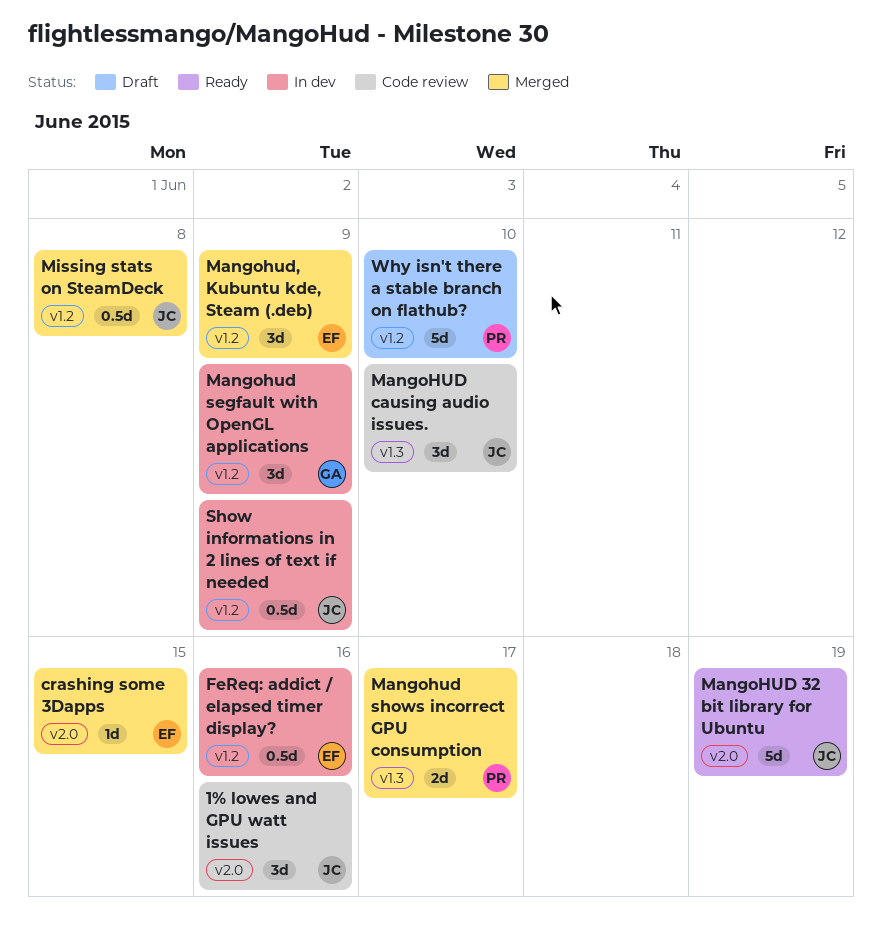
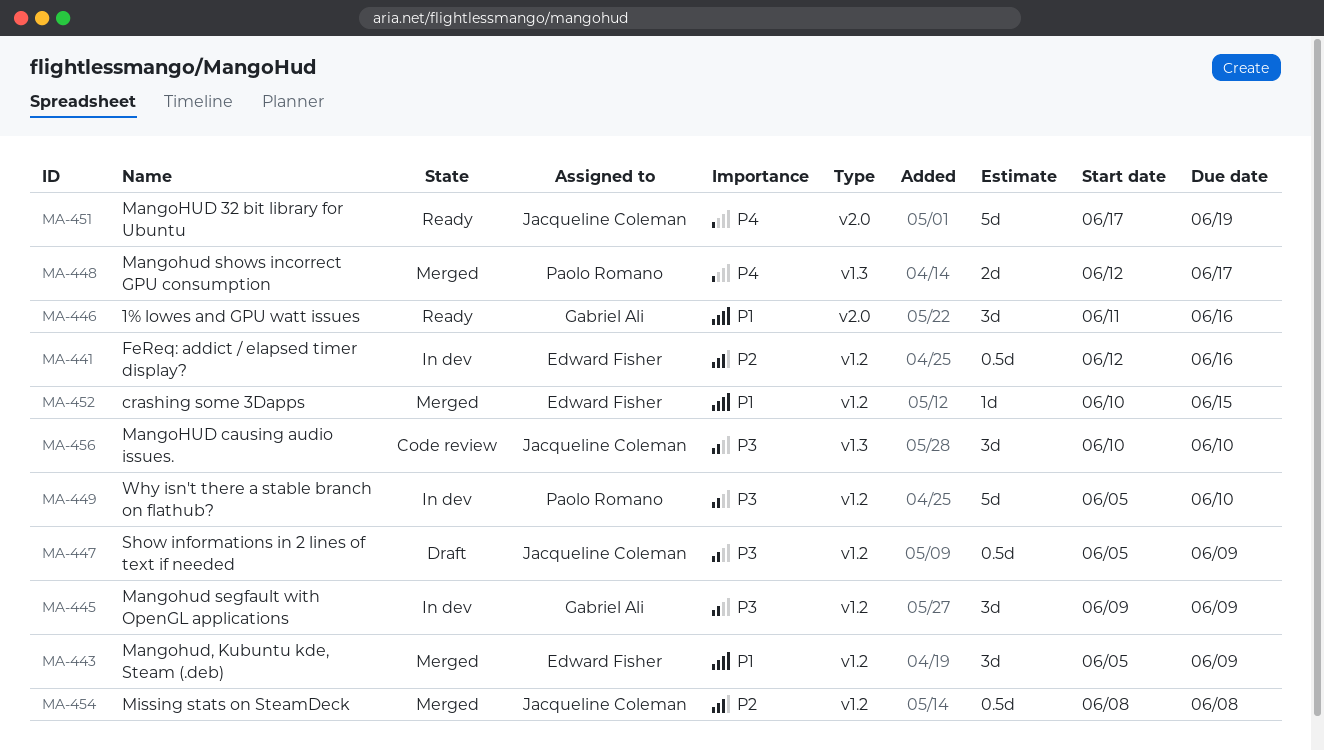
1% lowes and GPU watt issues, status: Code review -> Ready
1% lowes and GPU watt issues, owner: Jacqueline Coleman -> Gabriel Ali
crashing some 3Dapps, label: v2.0 -> v1.2
Show informations in 2 lines of text if needed, status: In dev -> Draft
Why isn't there a stable branch on flathub?, status: Draft -> In dev

